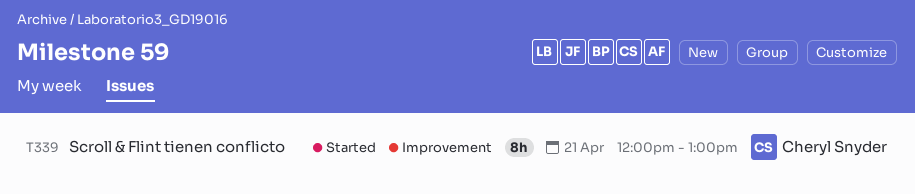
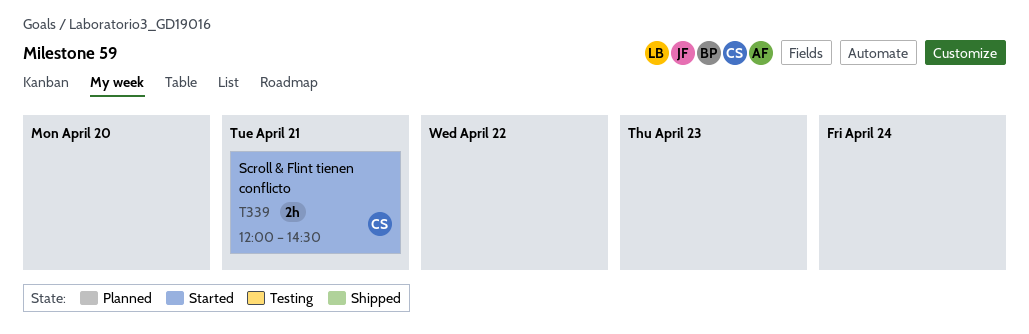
T339, estimate: 8h -> 2h
T339, ends: 13:00 -> 14:30

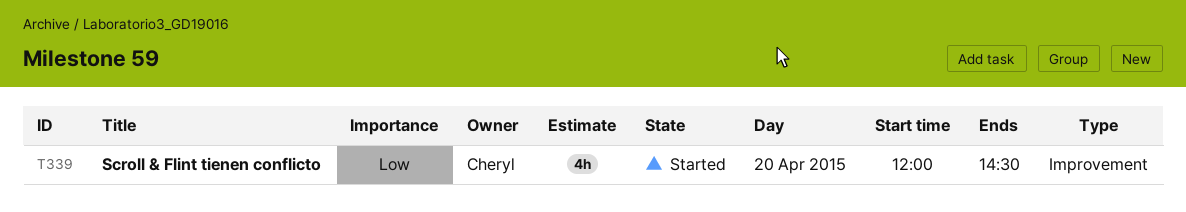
T339, estimate: 2h -> 4h
T339, day: Apr 21 -> Apr 20

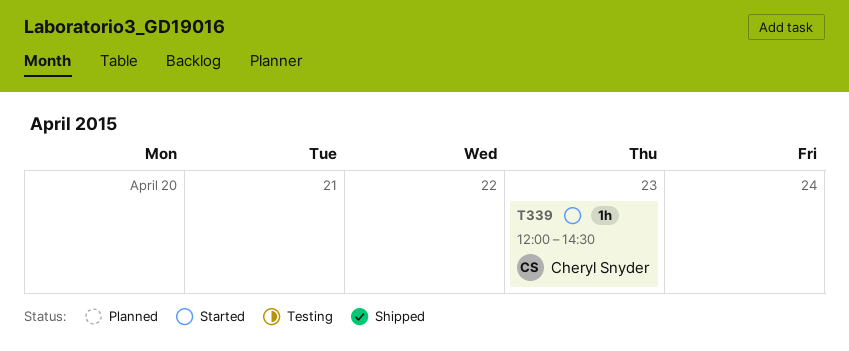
T339, estimate: 4h -> 1h
T339, day: Apr 20 -> Apr 23

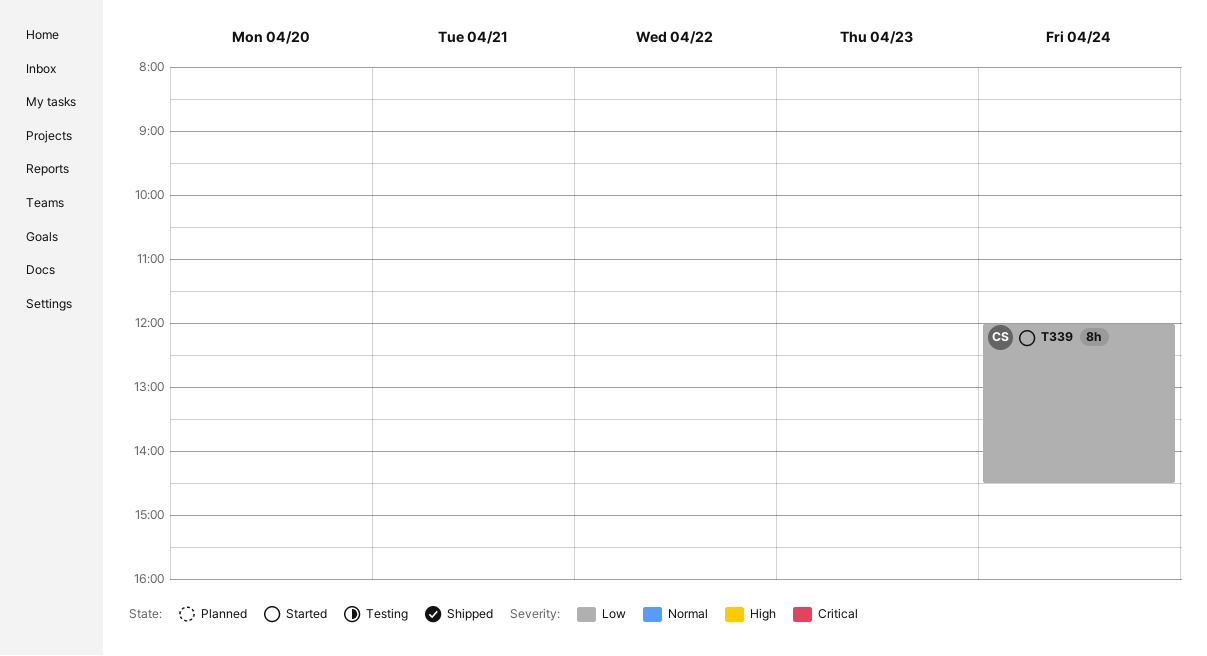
T339, estimate: 1h -> 8h
T339, day: Apr 23 -> Apr 24

